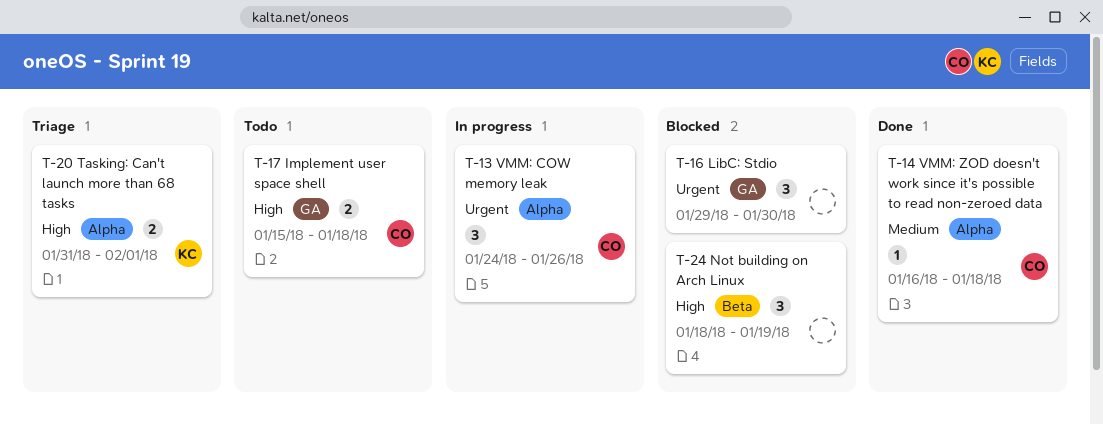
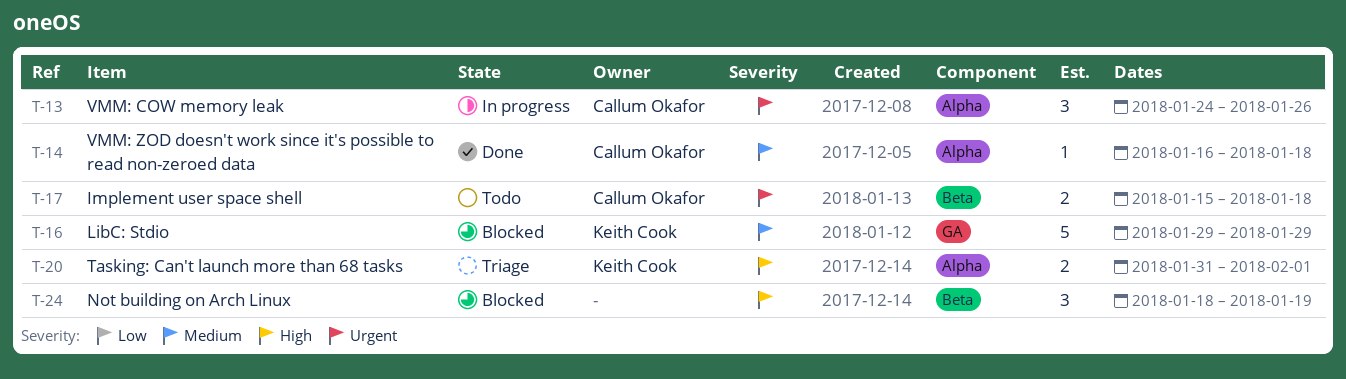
T-16, owner: none -> Keith Cook
T-16, priority: Urgent -> Medium
T-16, estimate: 3 -> 5
T-16, due: Jan 30 -> Jan 29
T-17, priority: High -> Urgent
T-17, label: GA -> Beta

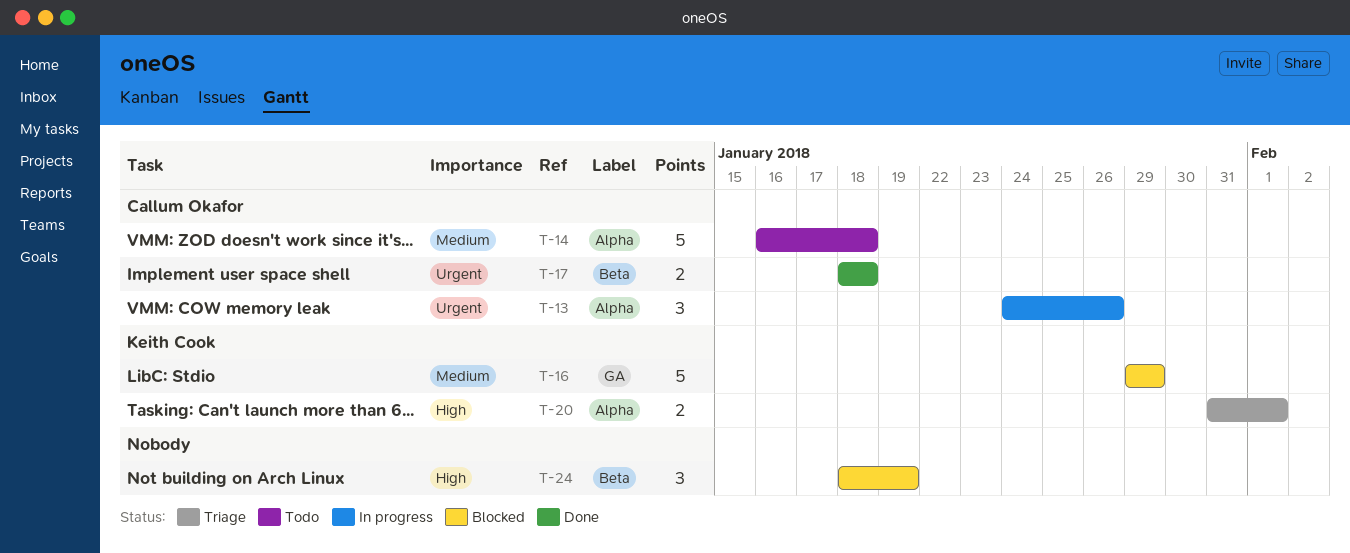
T-14, status: Done -> Todo
T-14, estimate: 1 -> 5
T-17, status: Todo -> Done
T-17, start: Jan 15 -> Jan 18

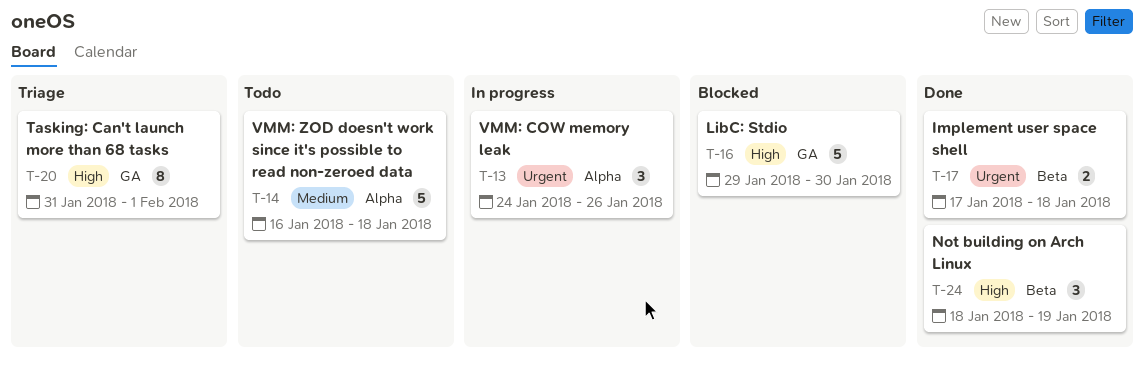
T-16, priority: Medium -> High
T-16, due: Jan 29 -> Jan 30
T-17, start: Jan 18 -> Jan 17
T-20, label: Alpha -> GA
T-20, estimate: 2 -> 8
T-24, status: Blocked -> Done

